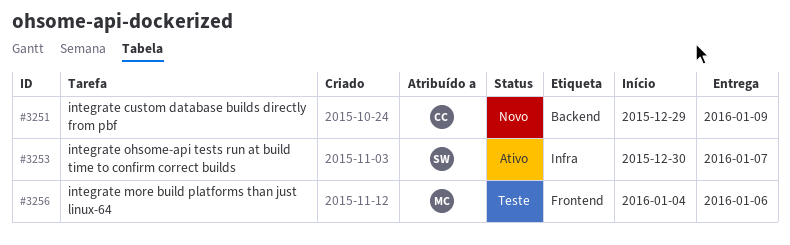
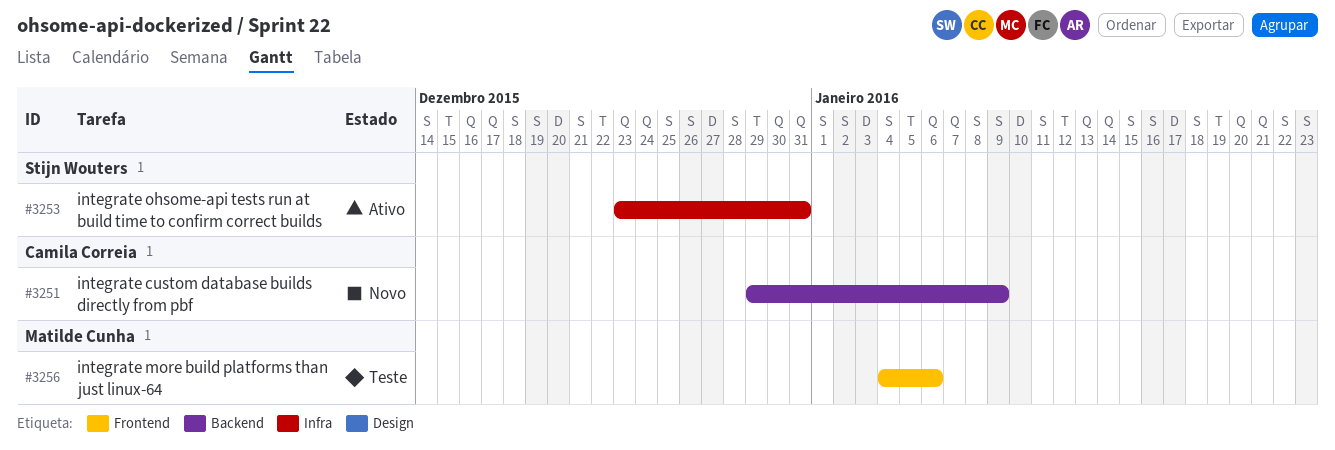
#3253, start: Dec 30 -> Dec 23
#3253, due: Jan 7 -> Dec 31

